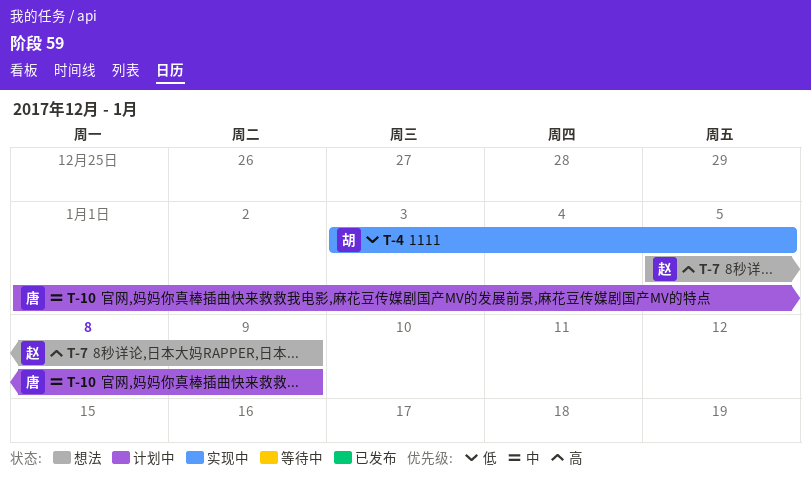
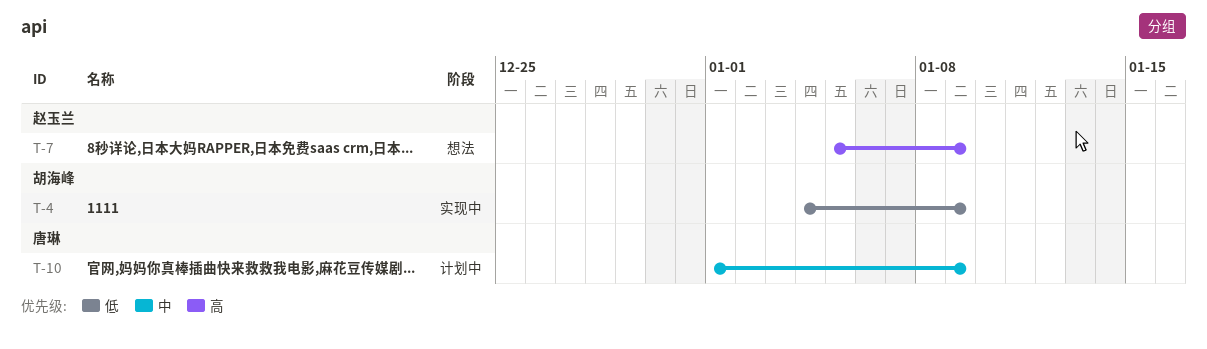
T-4, start: Jan 3 -> Jan 4
T-4, due: Jan 5 -> Jan 9

